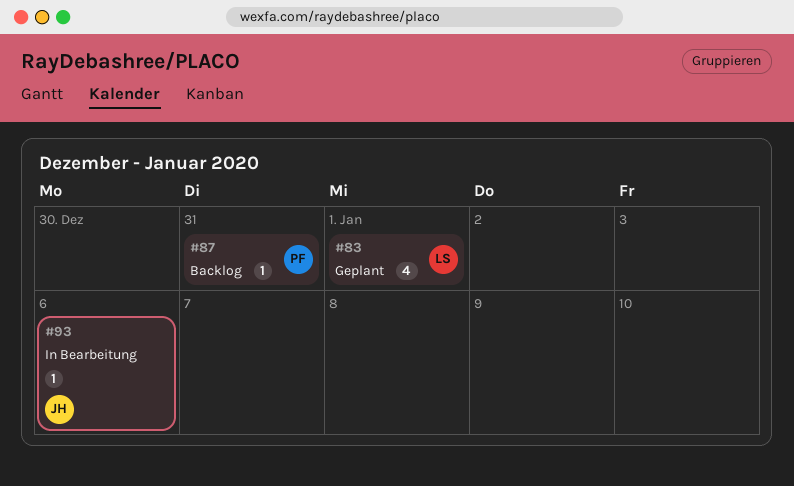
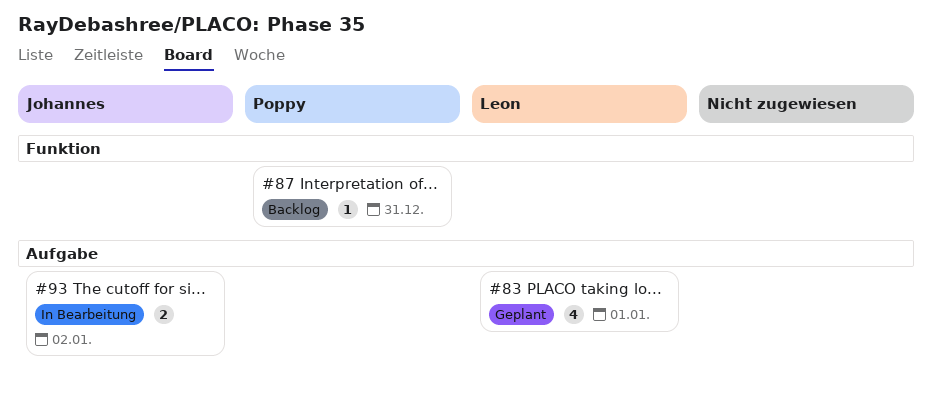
#93, estimate: 1 -> 2
#93, due: Jan 6 -> Jan 2

